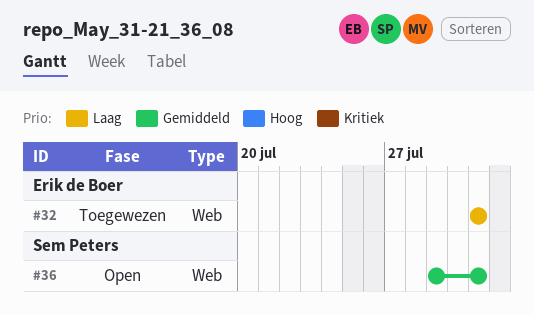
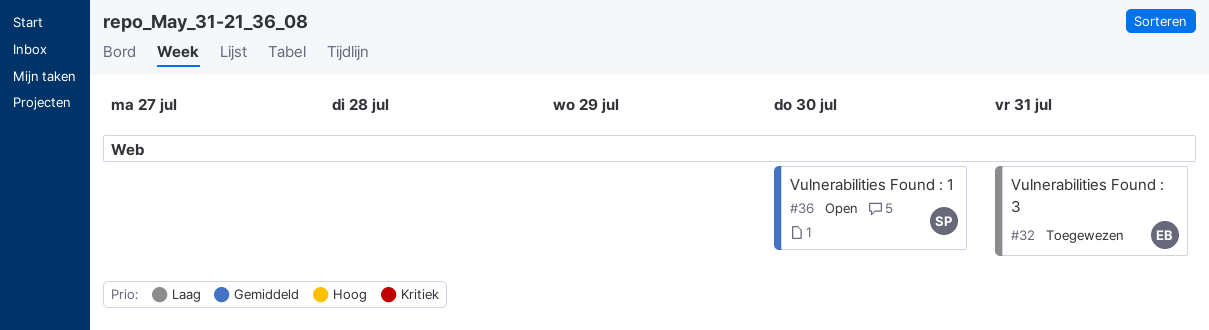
#36, due: Jul 31 -> Jul 30

